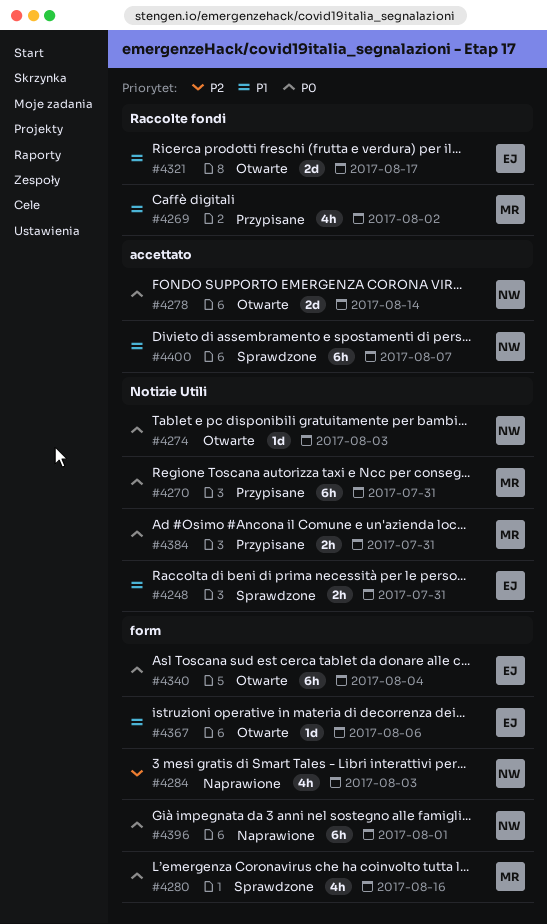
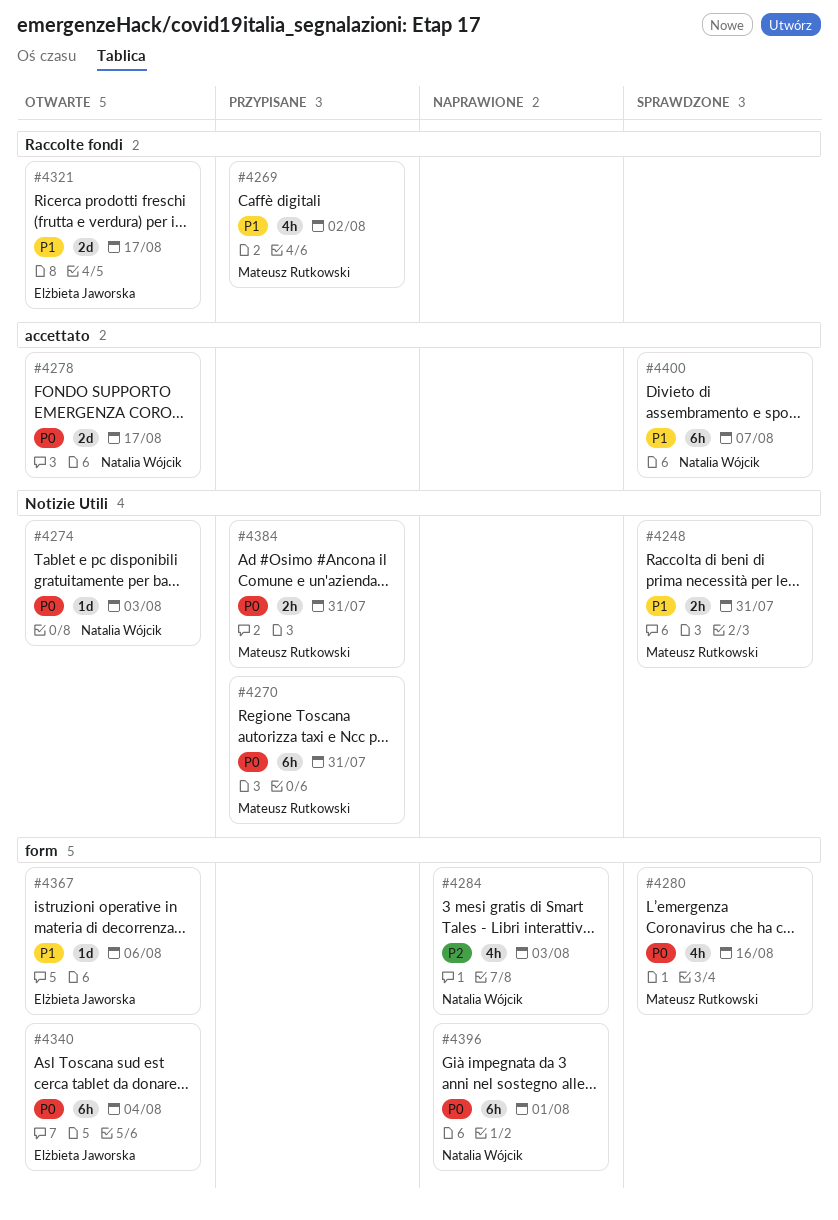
#4248, owner: Elżbieta Jaworska -> Mateusz Rutkowski
#4278, due: Aug 14 -> Aug 17

